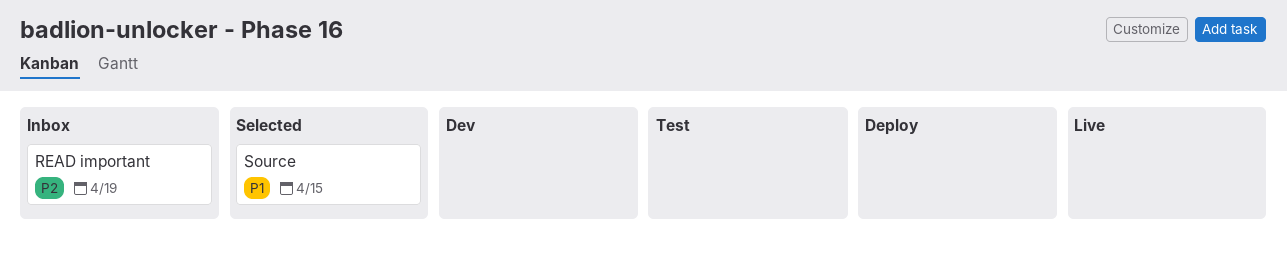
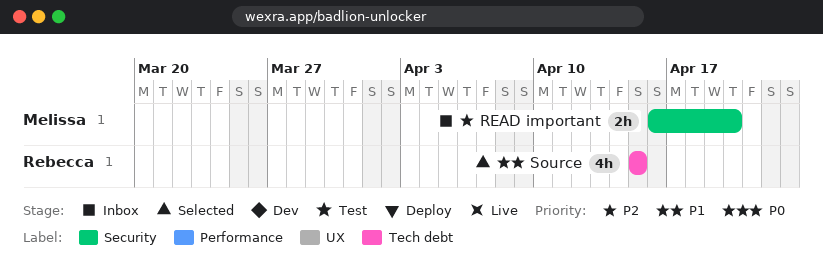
READ important, due: Apr 19 -> Apr 20

